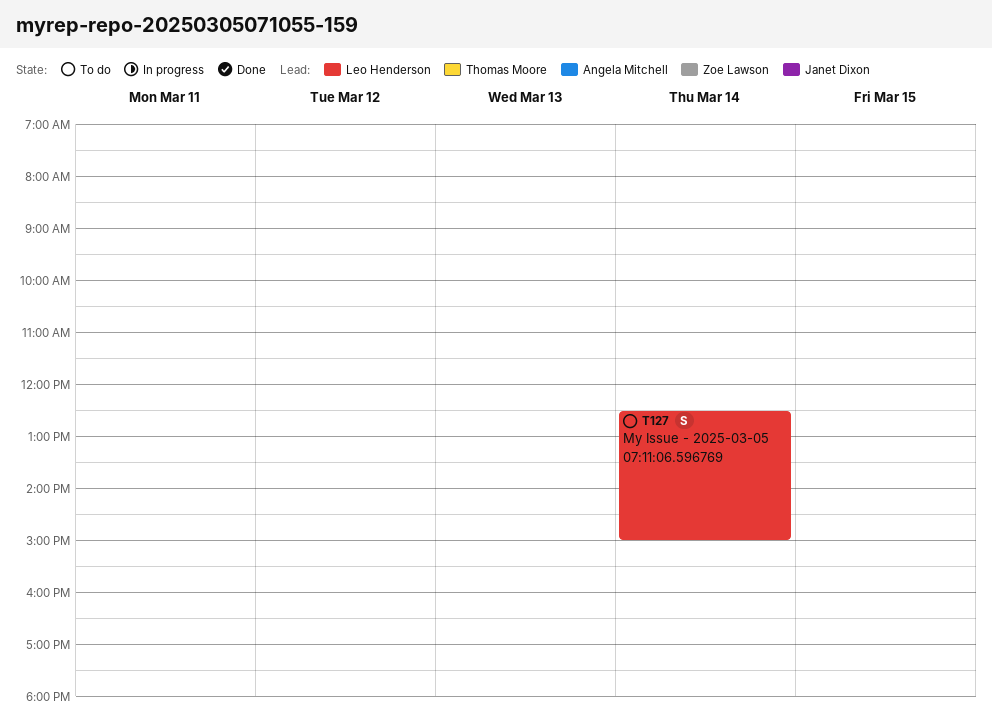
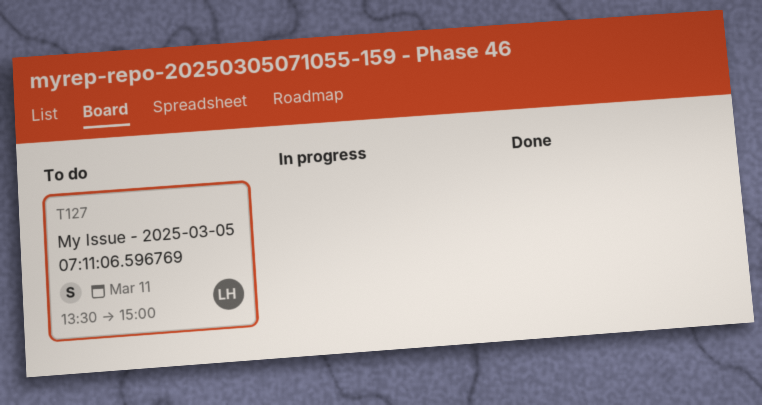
T127, day: Mar 14 -> Mar 11
T127, begins: 12:30 -> 13:30

